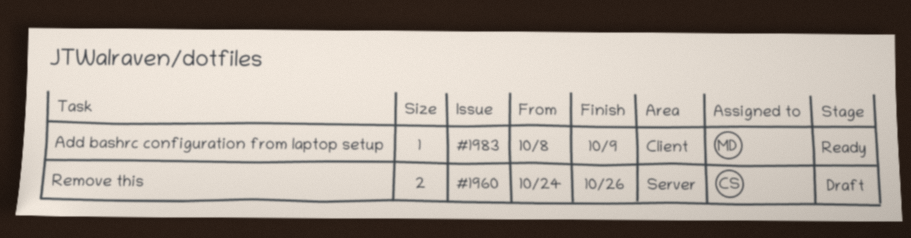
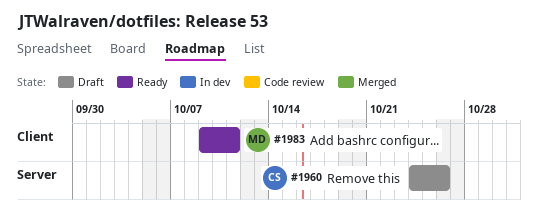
#1983, start: Oct 8 -> Oct 9
#1983, due: Oct 9 -> Oct 11

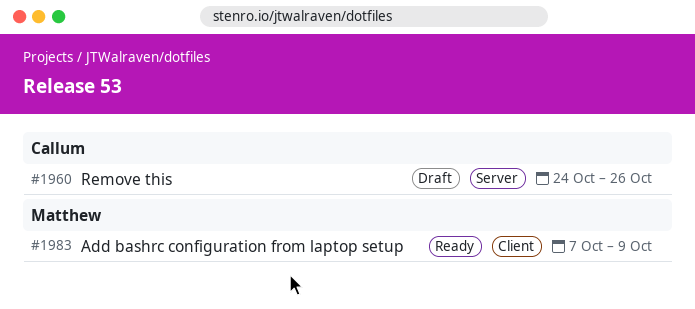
#1983, start: Oct 9 -> Oct 7
#1983, due: Oct 11 -> Oct 9

